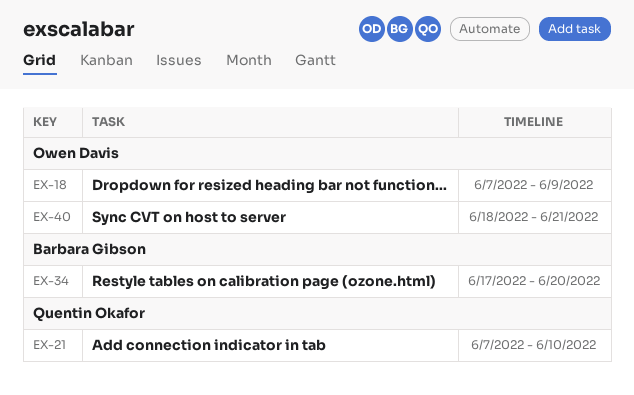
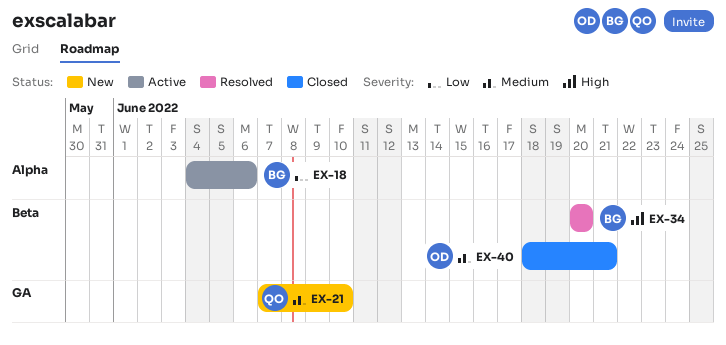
EX-18, owner: Owen Davis -> Barbara Gibson
EX-18, start: Jun 7 -> Jun 4
EX-18, due: Jun 9 -> Jun 6
EX-34, start: Jun 17 -> Jun 20

